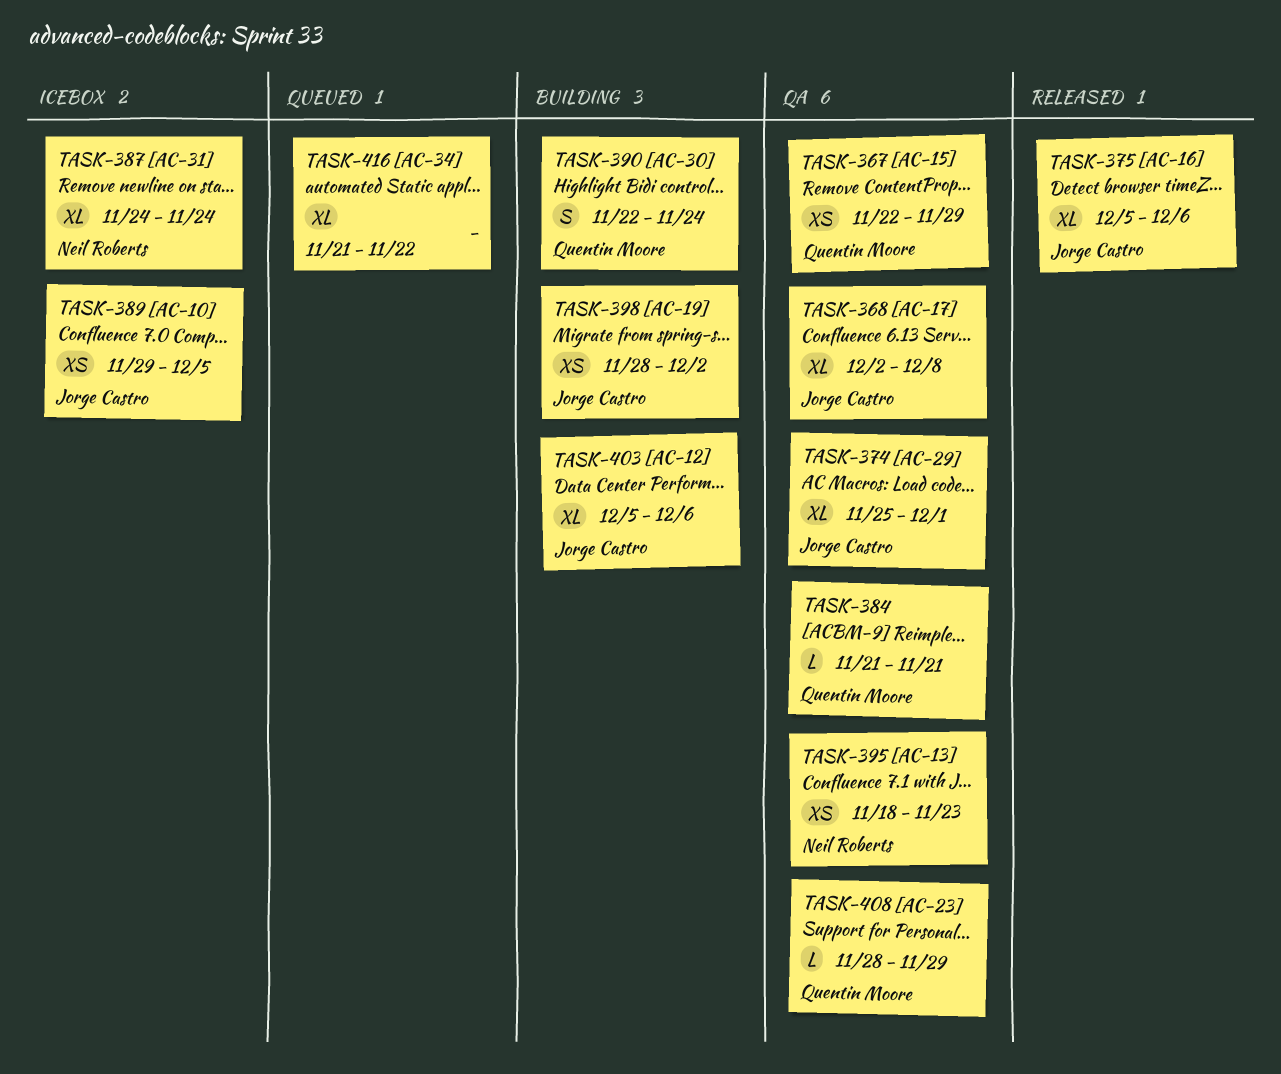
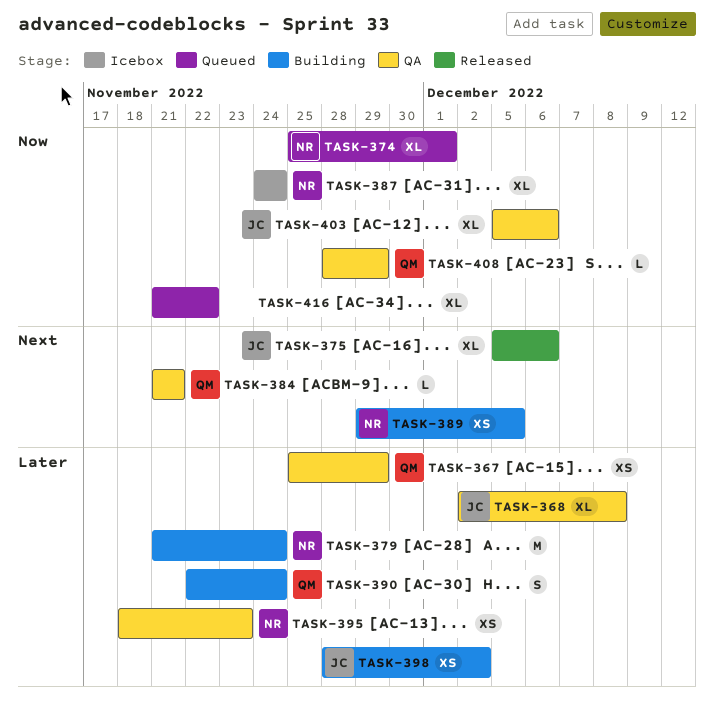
TASK-367, start: Nov 22 -> Nov 25
TASK-374, status: QA -> Queued
TASK-374, owner: Jorge Castro -> Neil Roberts
TASK-379: none -> present
TASK-389, status: Icebox -> Building
TASK-389, owner: Jorge Castro -> Neil Roberts
TASK-403, status: Building -> QA

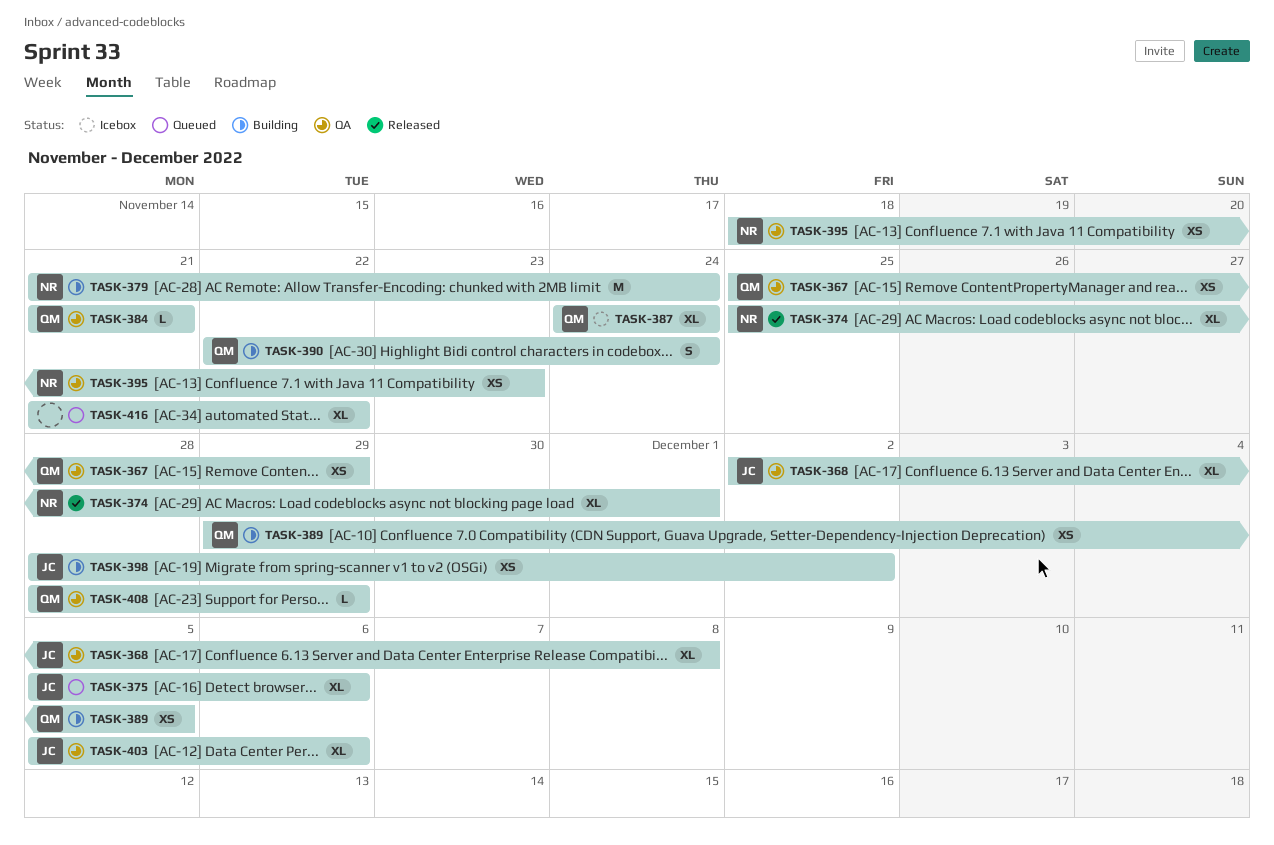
TASK-374, status: Queued -> Released
TASK-375, status: Released -> Queued
TASK-387, owner: NR -> QM
TASK-389, owner: NR -> QM

